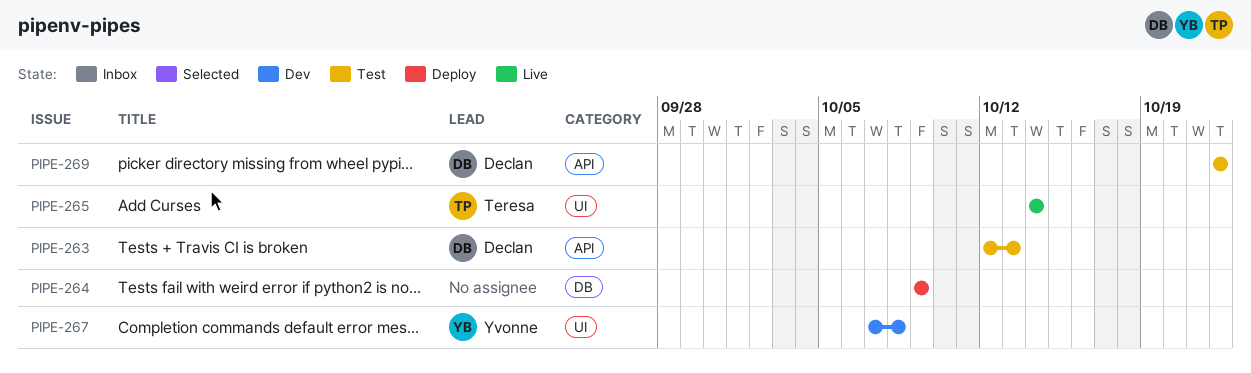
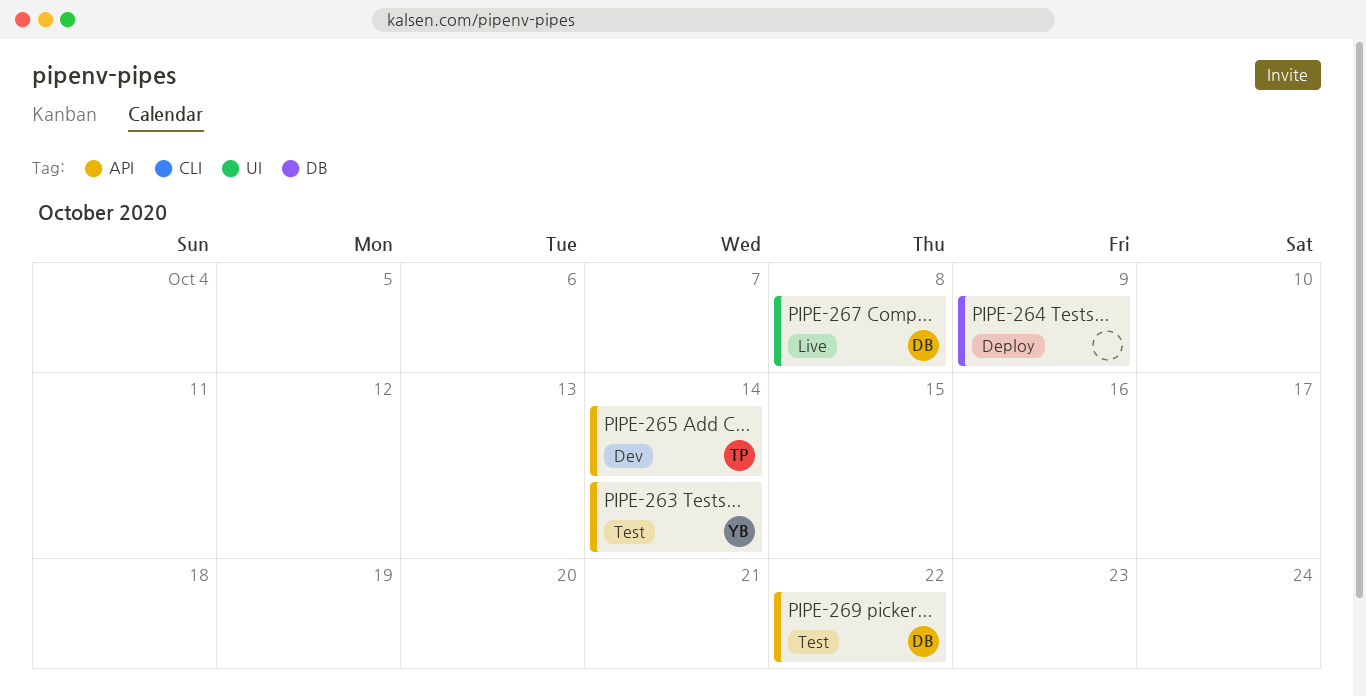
PIPE-263, owner: Declan -> Yvonne
PIPE-263, due: Oct 13 -> Oct 14
PIPE-265, status: Live -> Dev
PIPE-265, label: UI -> API
PIPE-267, status: Dev -> Live
PIPE-267, owner: Yvonne -> Declan

